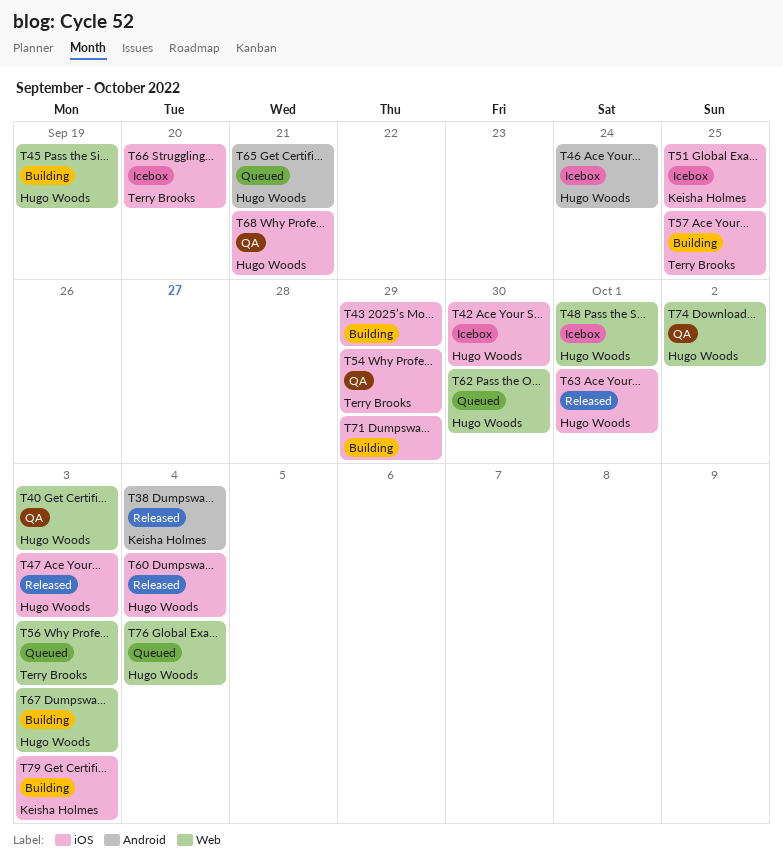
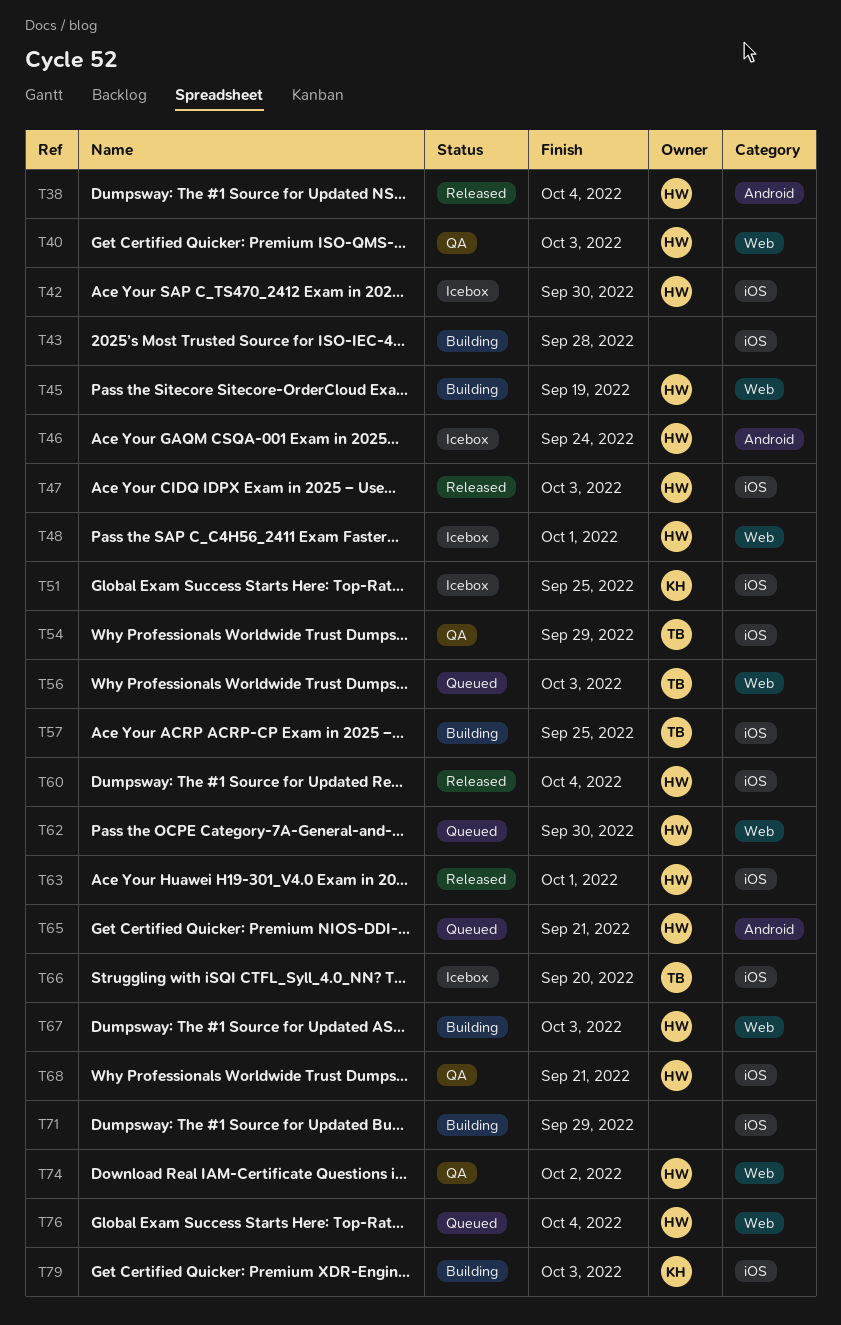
T38, owner: Keisha Holmes -> Hugo Woods
T43, due: Sep 29 -> Sep 28

